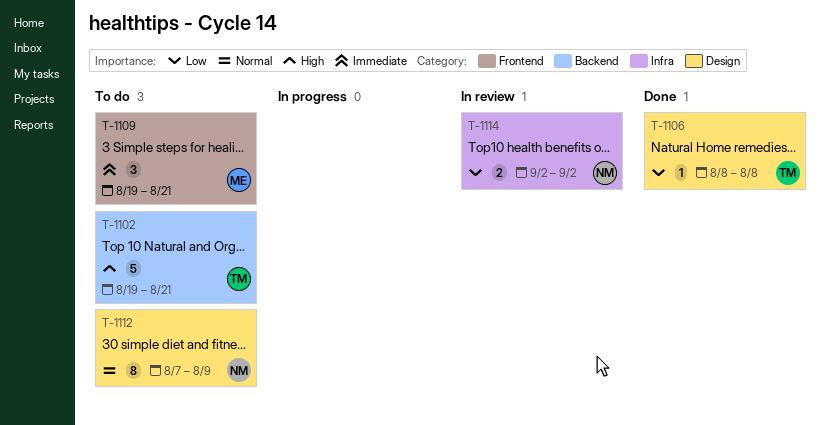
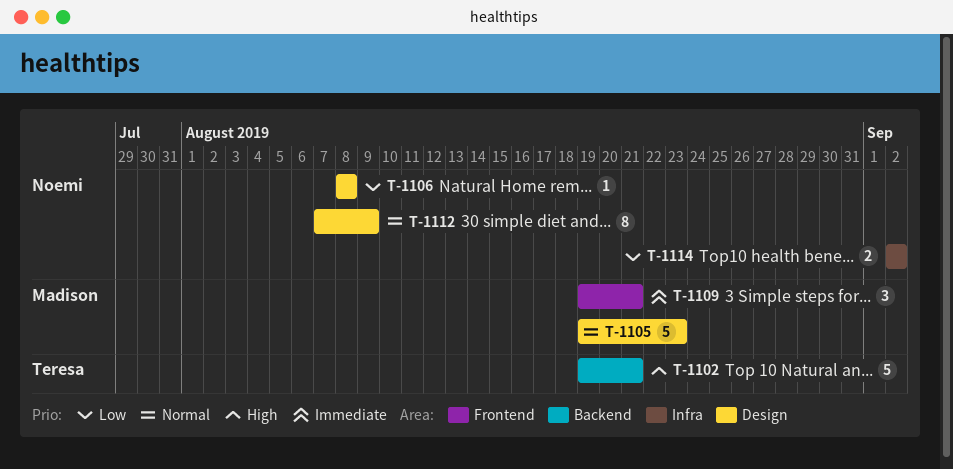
T-1105: none -> present
T-1106, owner: Teresa -> Noemi

